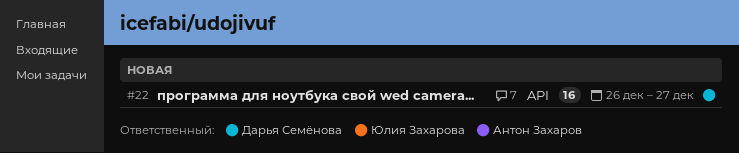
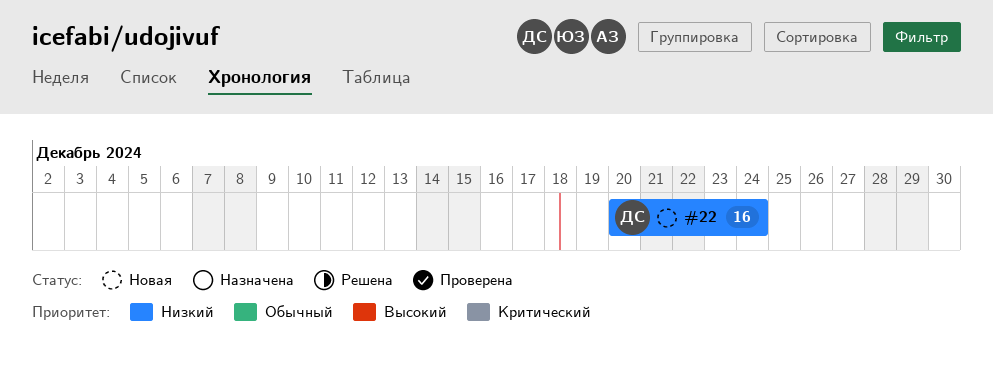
#22, start: Dec 26 -> Dec 20
#22, due: Dec 27 -> Dec 24

